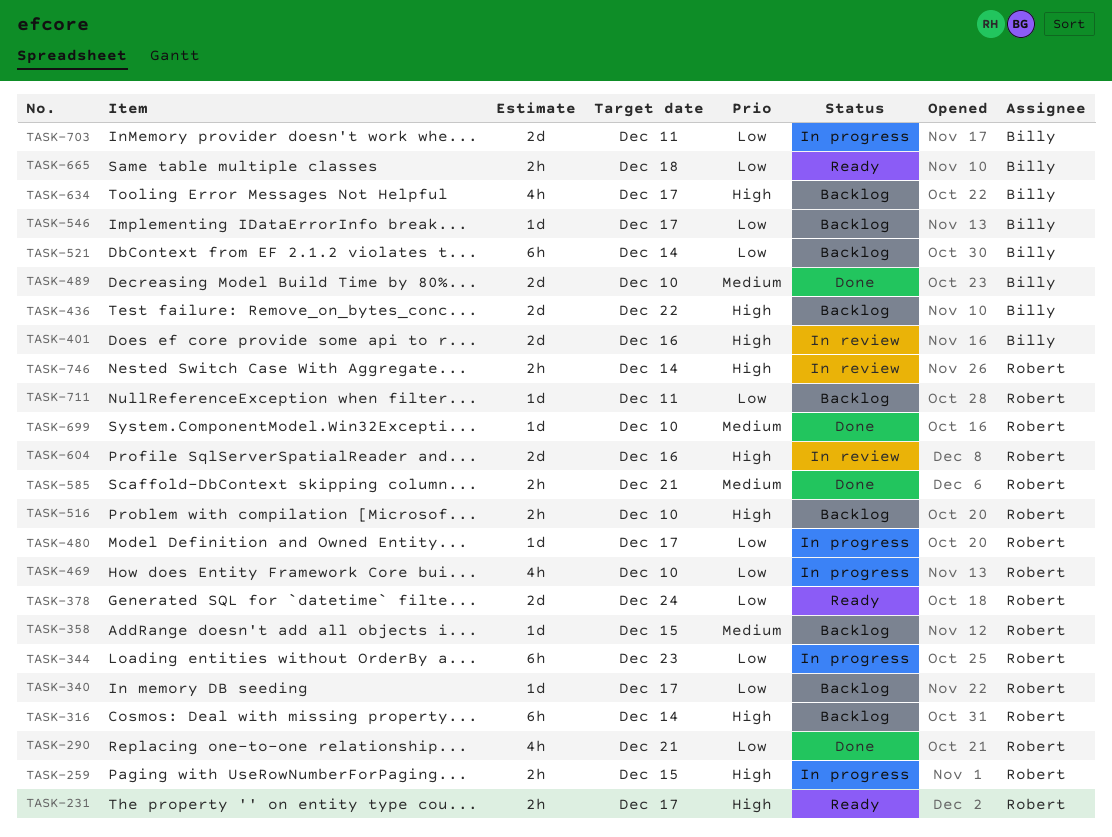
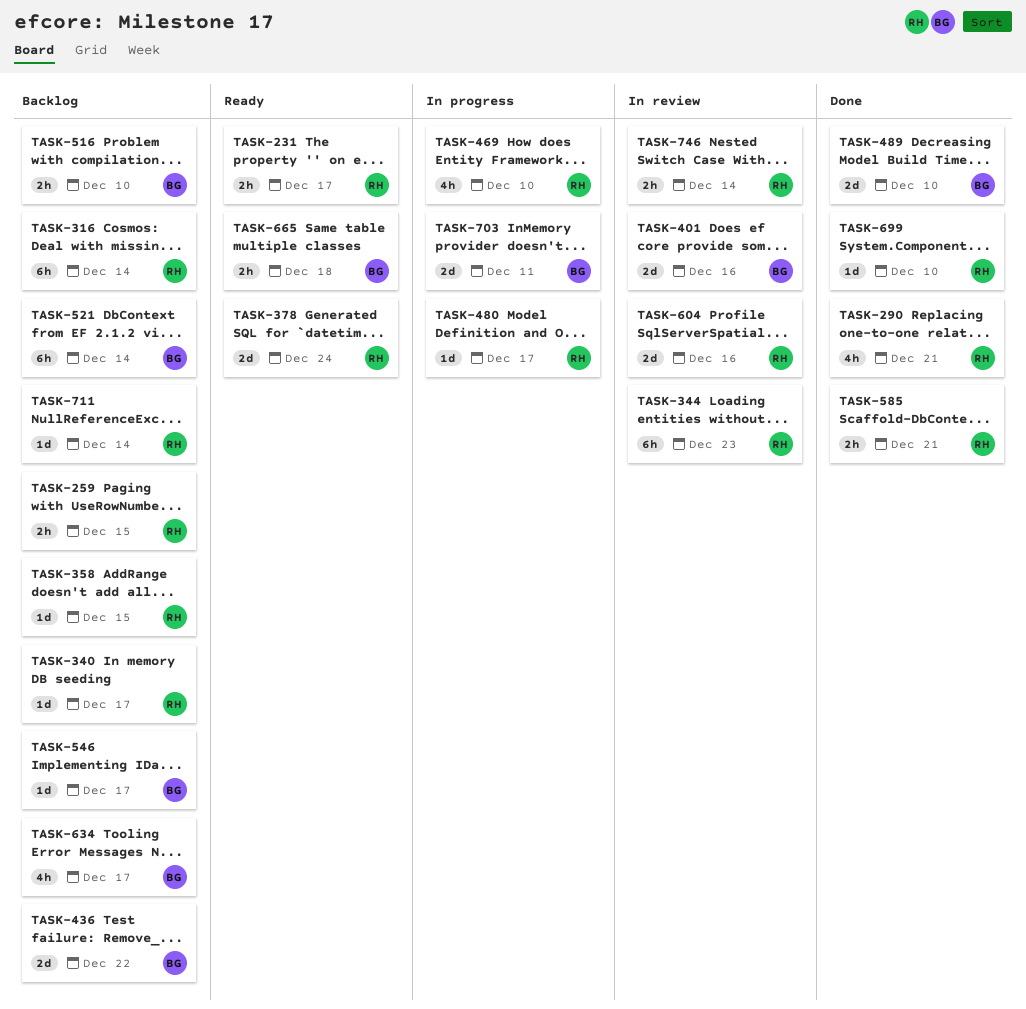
TASK-259, status: In progress -> Backlog
TASK-344, status: In progress -> In review
TASK-516, owner: Robert -> Billy
TASK-711, due: Dec 11 -> Dec 14

